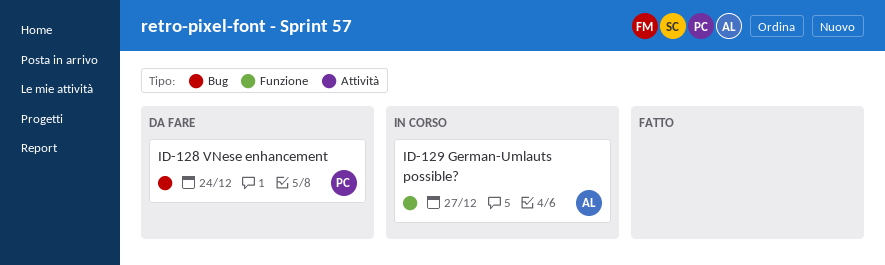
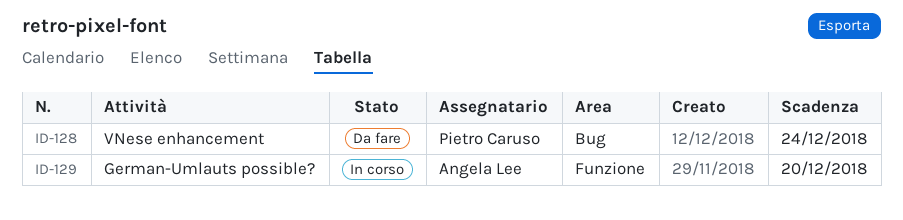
ID-129, due: Dec 27 -> Dec 20

